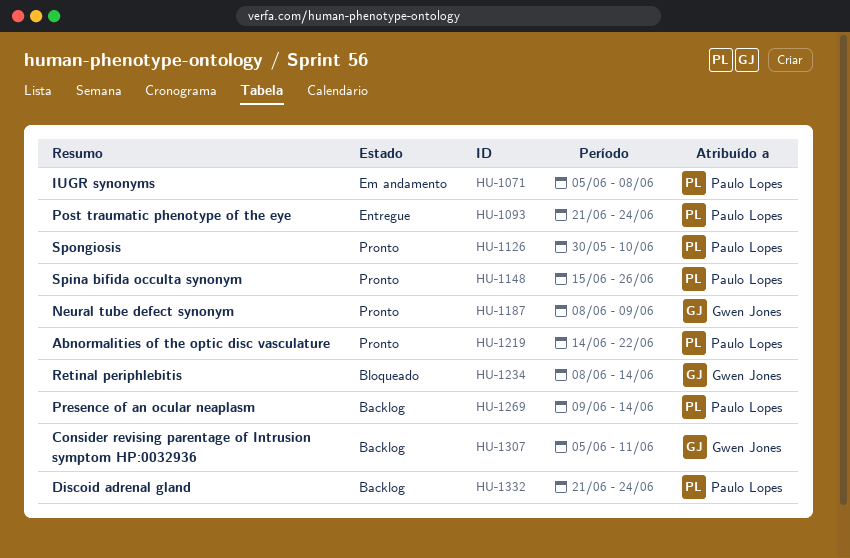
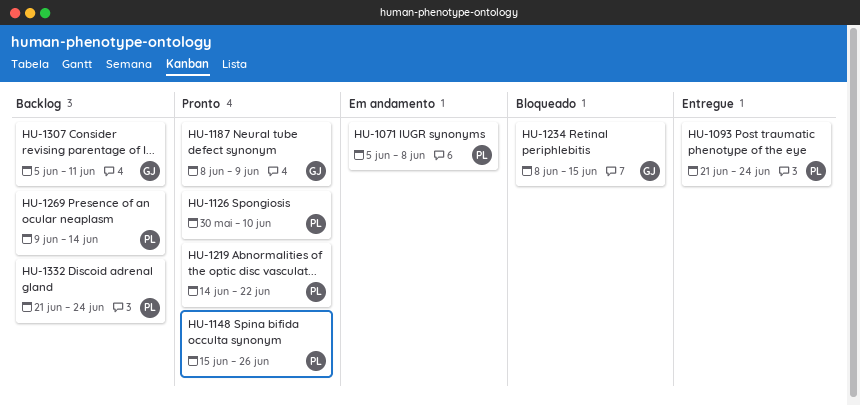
HU-1234, due: Jun 14 -> Jun 15

